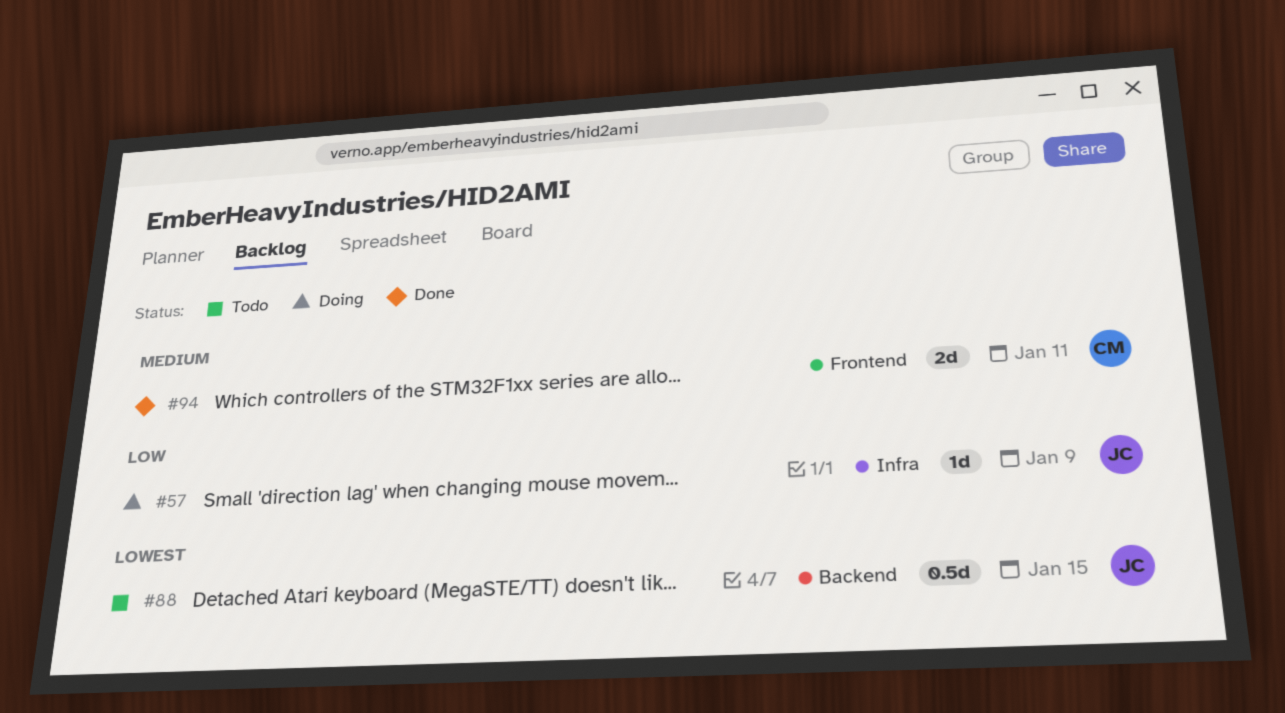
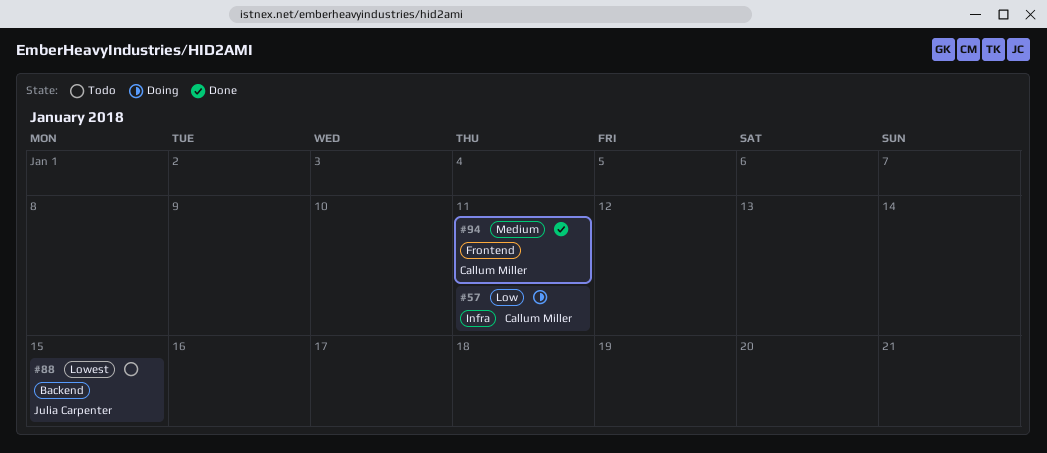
#57, owner: Julia Carpenter -> Callum Miller
#57, due: Jan 9 -> Jan 11

